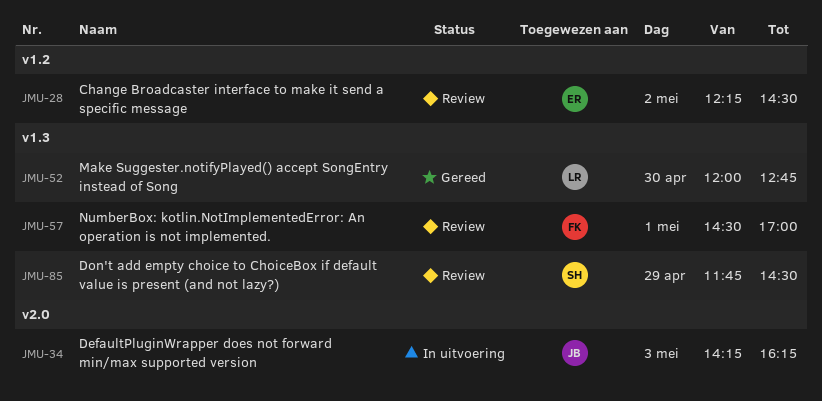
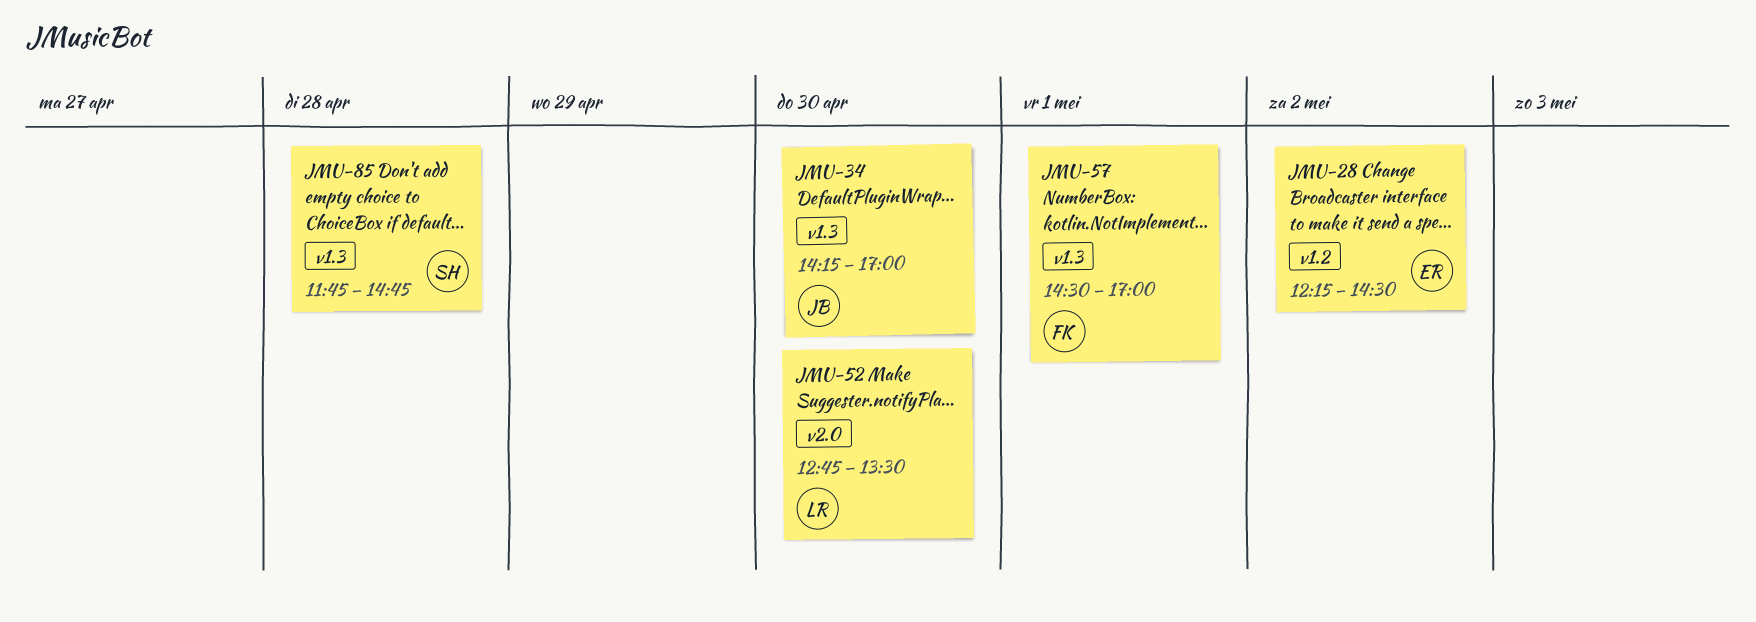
JMU-34, label: v2.0 -> v1.3
JMU-34, day: May 3 -> Apr 30
JMU-34, ends: 16:15 -> 17:00
JMU-52, label: v1.3 -> v2.0
JMU-52, begins: 12:00 -> 12:45
JMU-52, ends: 12:45 -> 13:30
JMU-85, day: Apr 29 -> Apr 28
JMU-85, ends: 14:30 -> 14:45

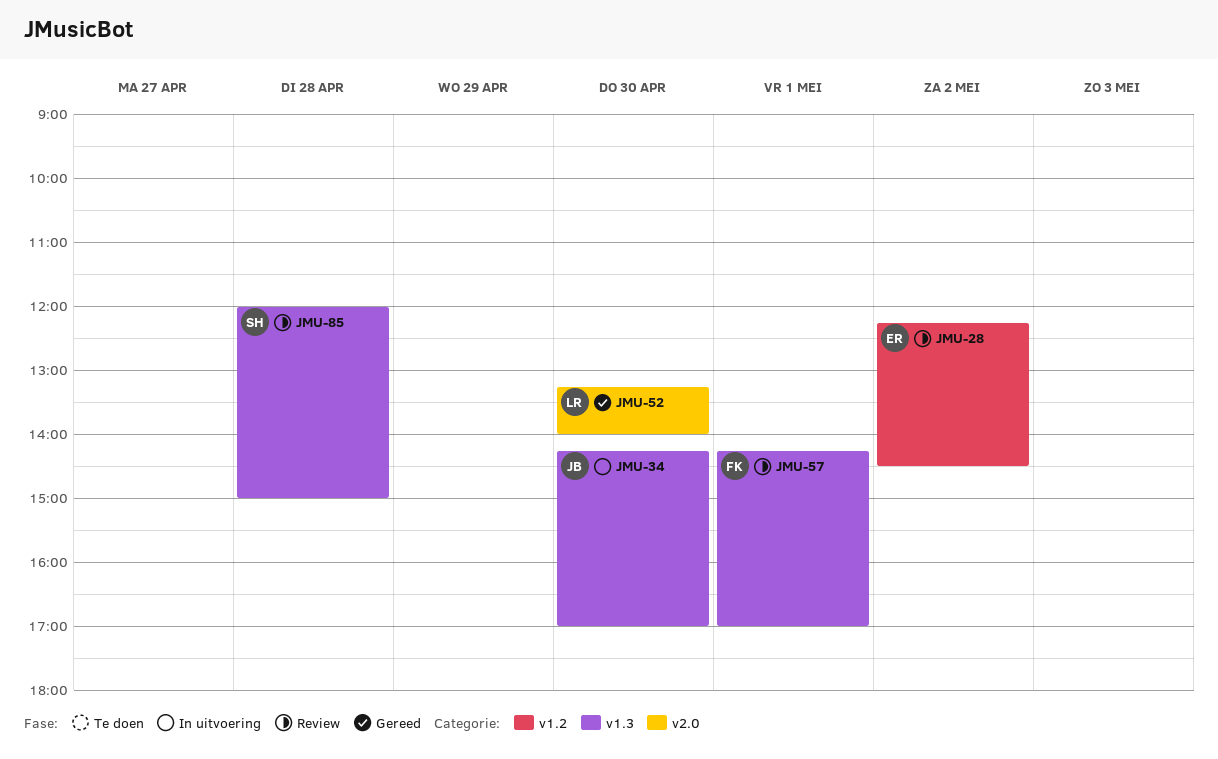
JMU-52, begins: 12:45 -> 13:15
JMU-52, ends: 13:30 -> 14:00
JMU-57, begins: 14:30 -> 14:15
JMU-85, begins: 11:45 -> 12:00
JMU-85, ends: 14:45 -> 15:00

